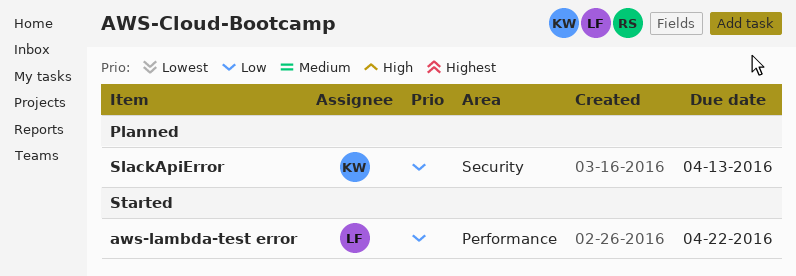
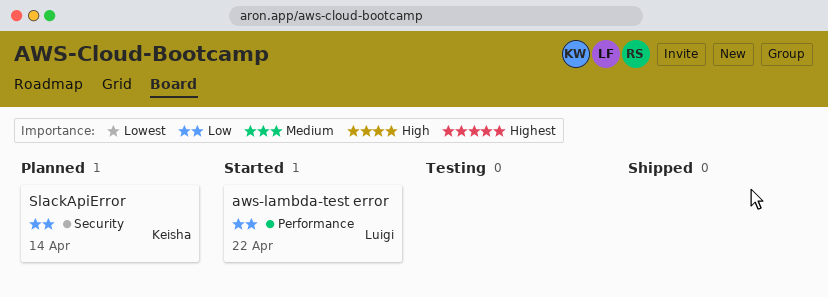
SlackApiError, due: Apr 13 -> Apr 14

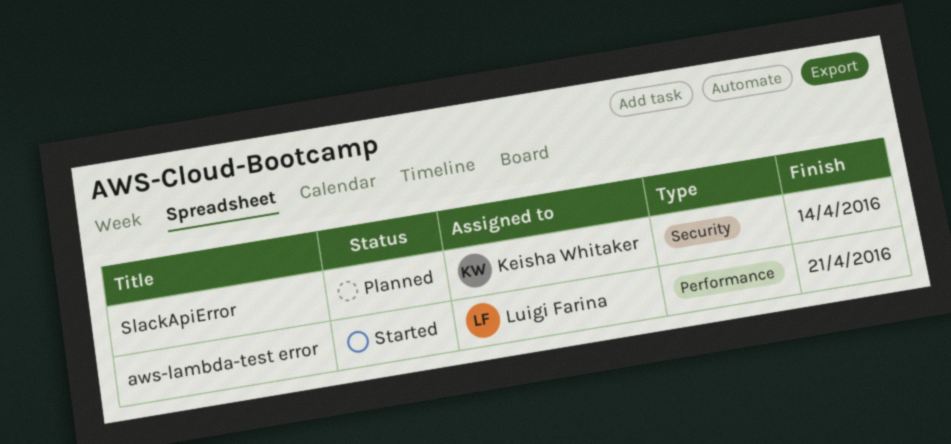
aws-lambda-test error, due: Apr 22 -> Apr 21

